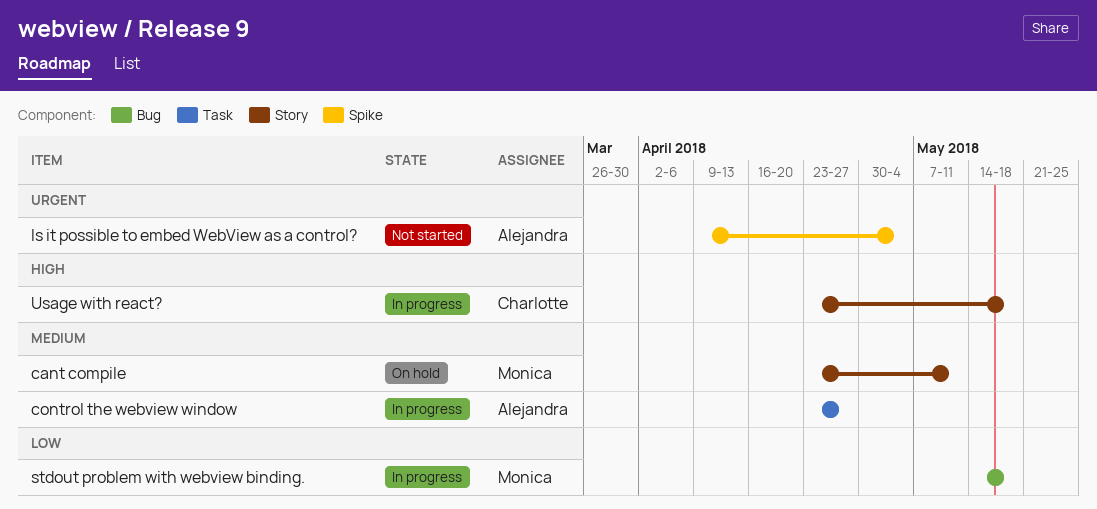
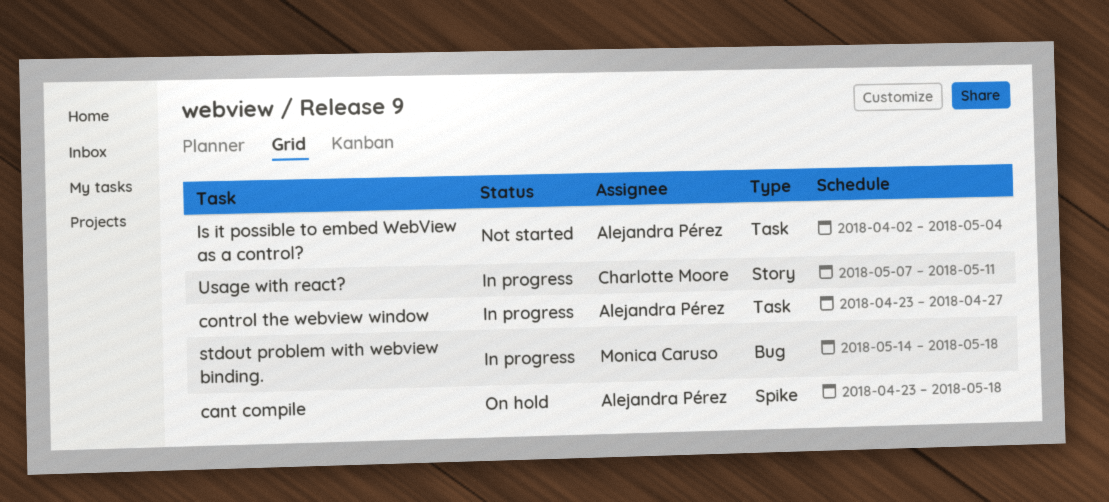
cant compile, owner: Monica Caruso -> Alejandra Pérez
cant compile, label: Story -> Spike
cant compile, due: May 11 -> May 18
Is it possible to embed WebView as a control?, label: Spike -> Task
Is it possible to embed WebView as a control?, start: Apr 9 -> Apr 2
Usage with react?, start: Apr 23 -> May 7
Usage with react?, due: May 18 -> May 11

